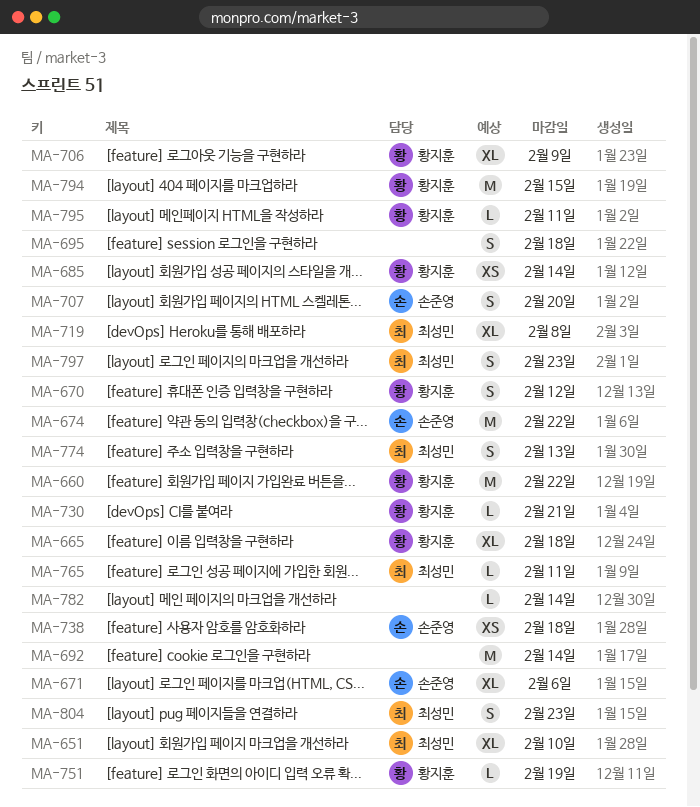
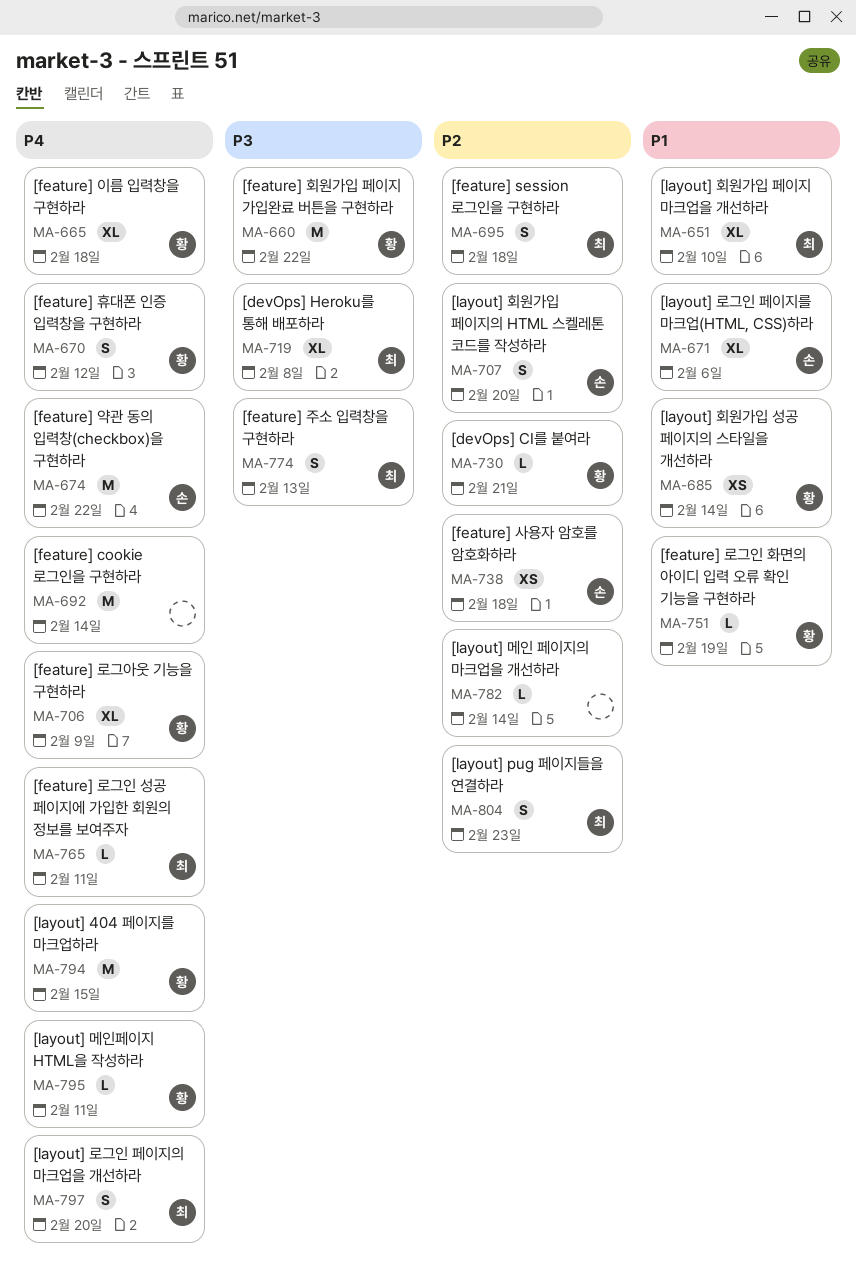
MA-695, owner: none -> 최성민
MA-797, due: Feb 23 -> Feb 20

